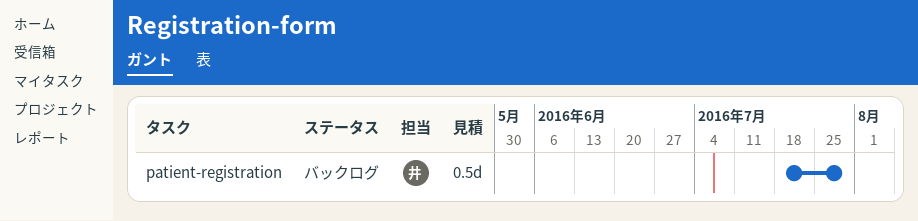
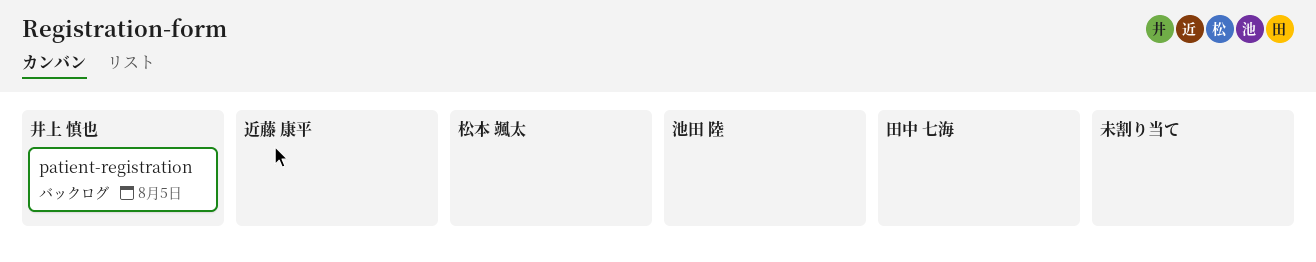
patient-registration, due: Jul 29 -> Aug 5

